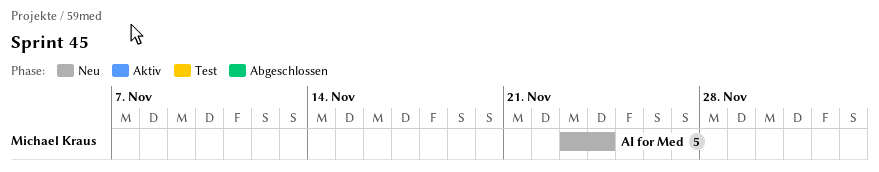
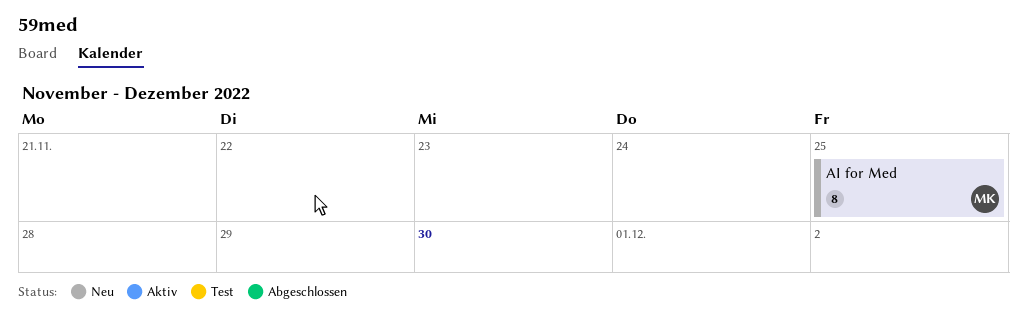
AI for Med, estimate: 5 -> 8
AI for Med, due: Nov 24 -> Nov 25

